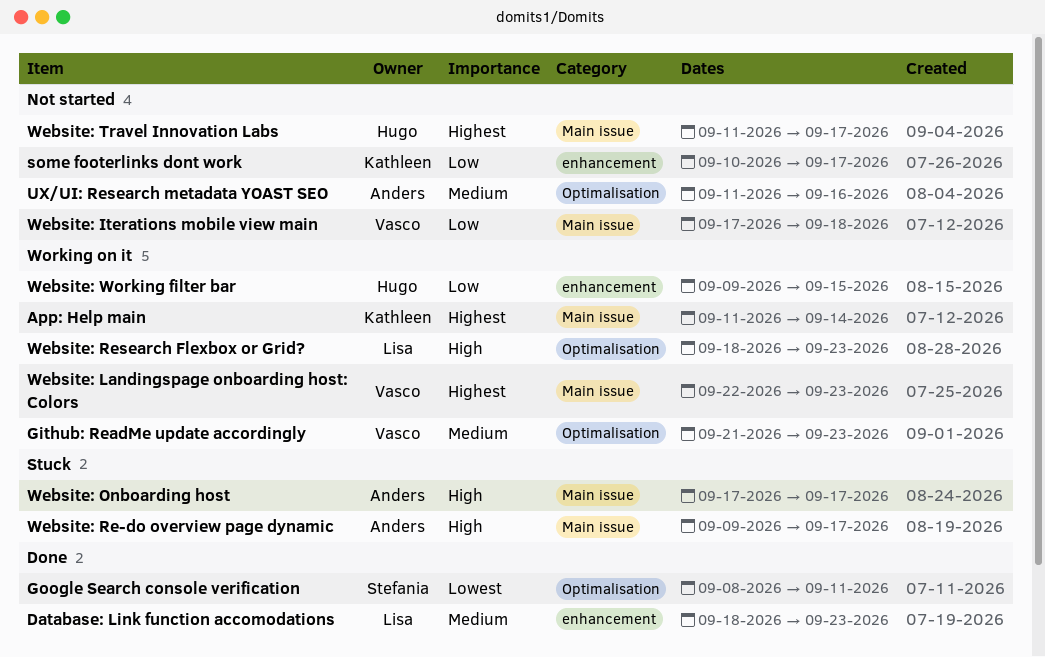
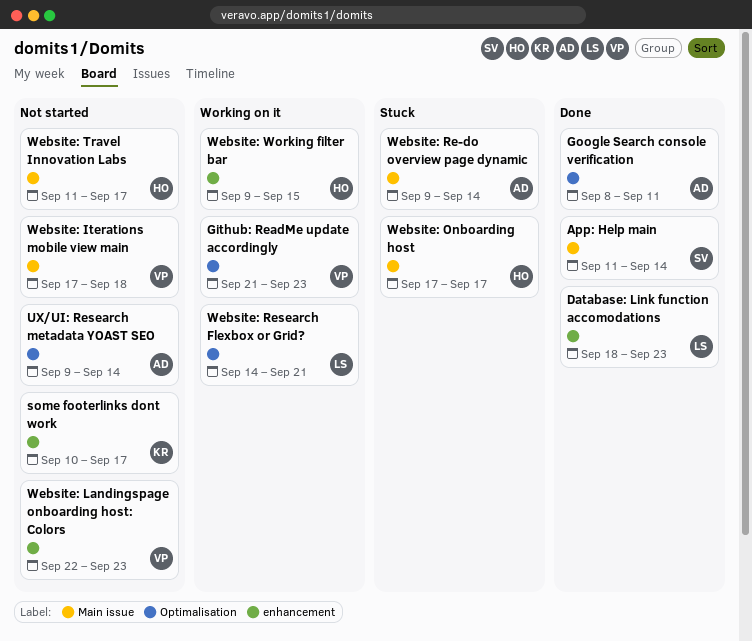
App: Help main, status: Working on it -> Done
App: Help main, owner: Kathleen -> Stefania
Google Search console verification, owner: Stefania -> Anders
UX/UI: Research metadata YOAST SEO, start: Sep 11 -> Sep 9
UX/UI: Research metadata YOAST SEO, due: Sep 16 -> Sep 14
Website: Landingspage onboarding host: Colors, status: Working on it -> Not started
Website: Landingspage onboarding host: Colors, label: Main issue -> enhancement
Website: Onboarding host, owner: Anders -> Hugo
Website: Re-do overview page dynamic, due: Sep 17 -> Sep 14
Website: Research Flexbox or Grid?, start: Sep 18 -> Sep 14
Website: Research Flexbox or Grid?, due: Sep 23 -> Sep 21

